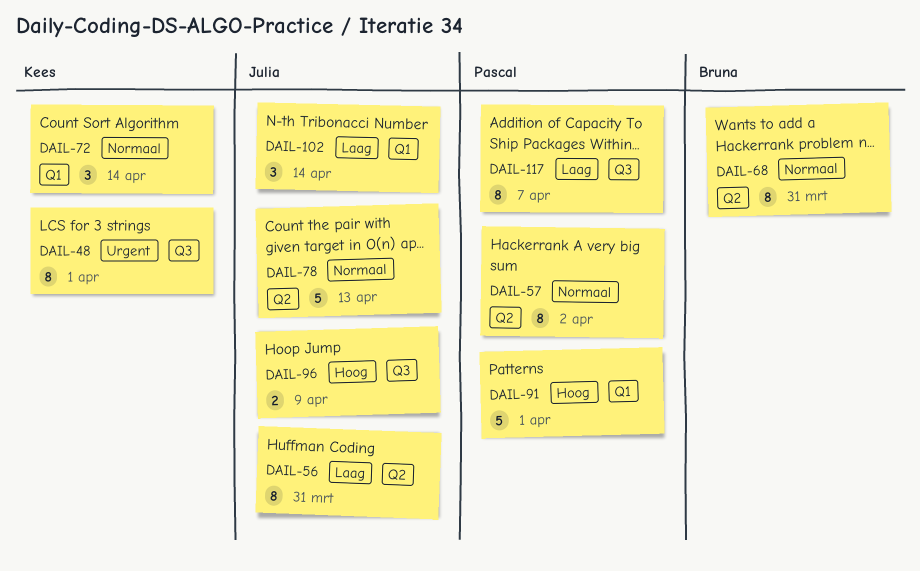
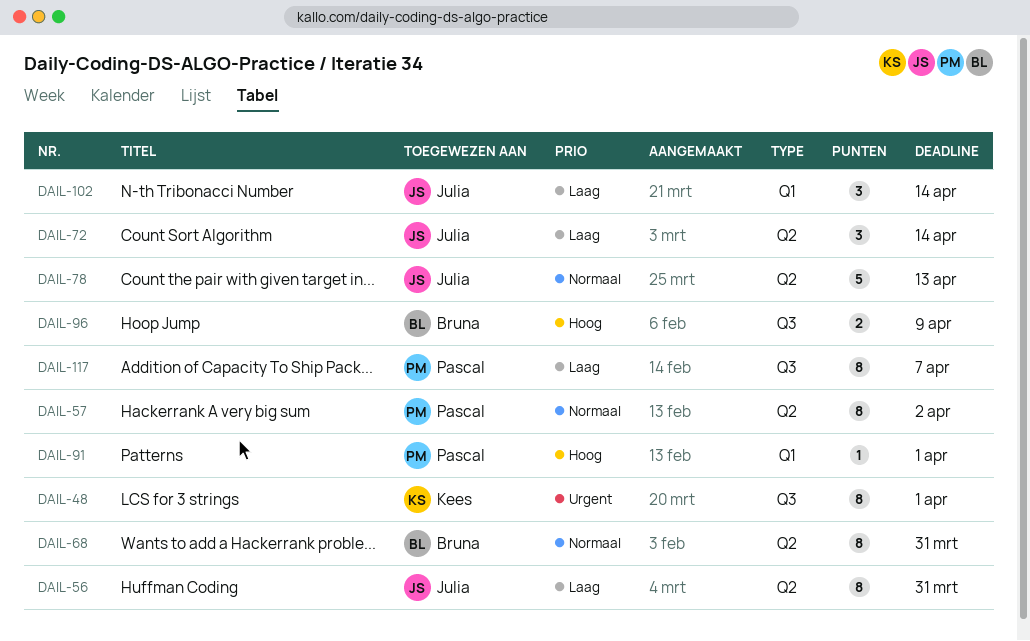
DAIL-72, owner: Kees -> Julia
DAIL-72, priority: Normaal -> Laag
DAIL-72, label: Q1 -> Q2
DAIL-91, estimate: 5 -> 1
DAIL-96, owner: Julia -> Bruna

